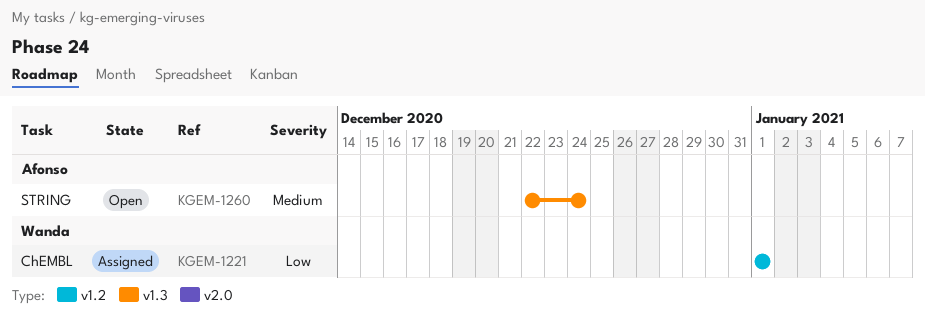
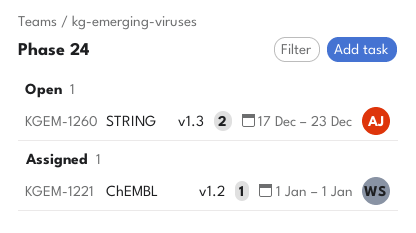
KGEM-1260, start: Dec 22 -> Dec 17
KGEM-1260, due: Dec 24 -> Dec 23

